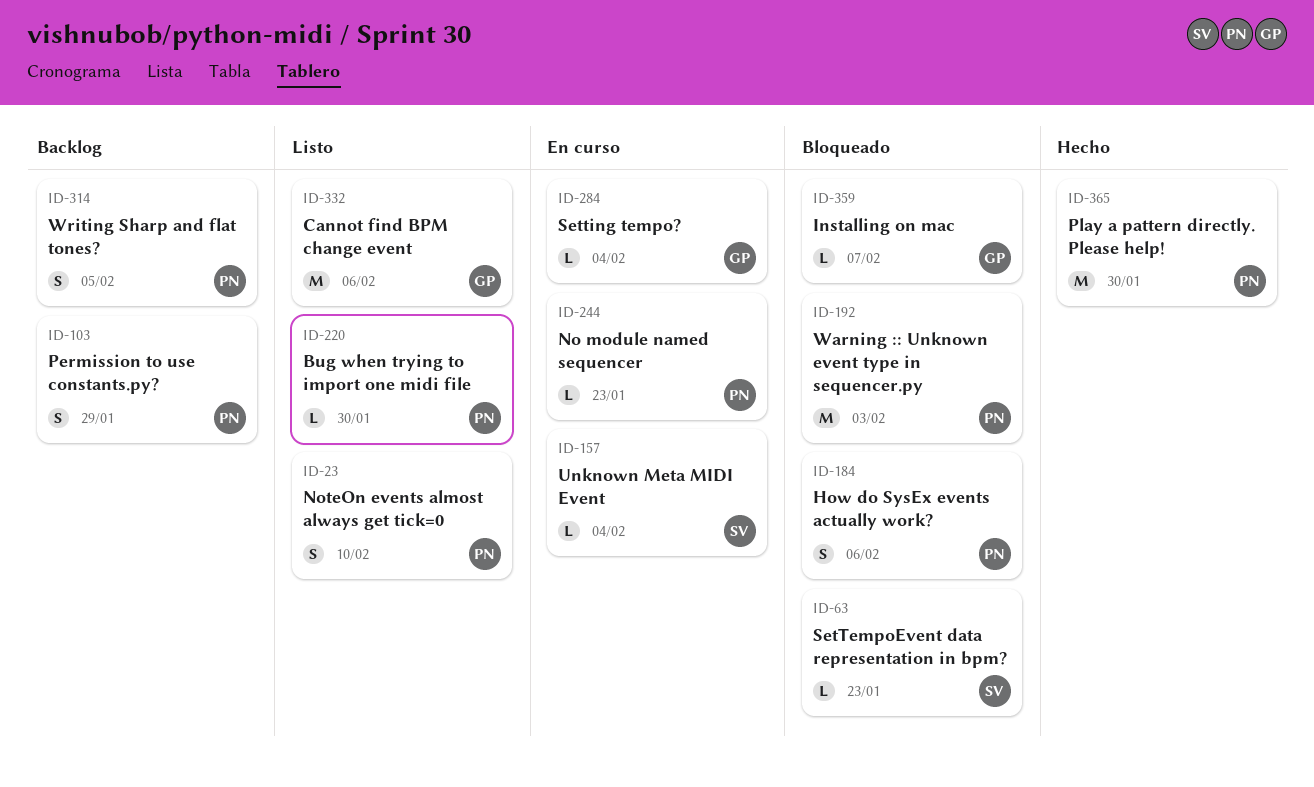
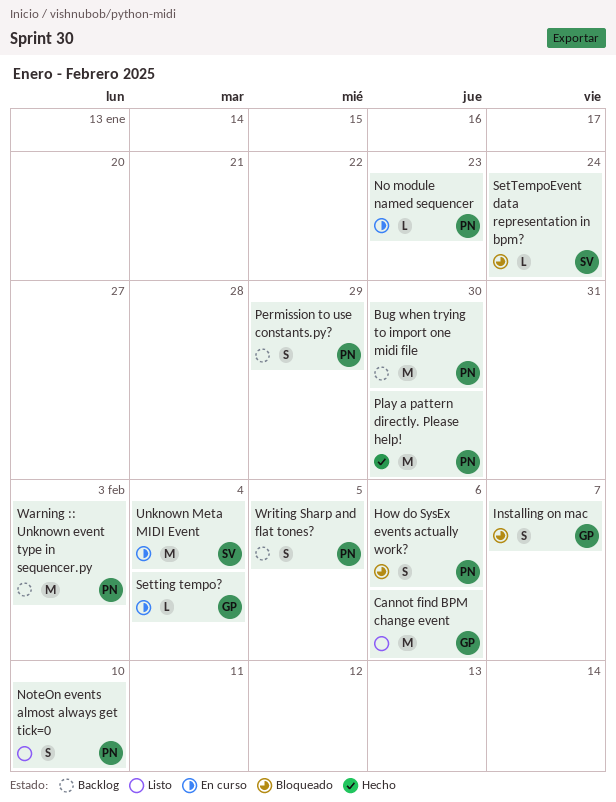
Bug when trying to import one midi file, status: Listo -> Backlog
Bug when trying to import one midi file, estimate: L -> M
Installing on mac, estimate: L -> S
SetTempoEvent data representation in bpm?, due: Jan 23 -> Jan 24
Unknown Meta MIDI Event, estimate: L -> M
Warning :: Unknown event type in sequencer.py, status: Bloqueado -> Backlog

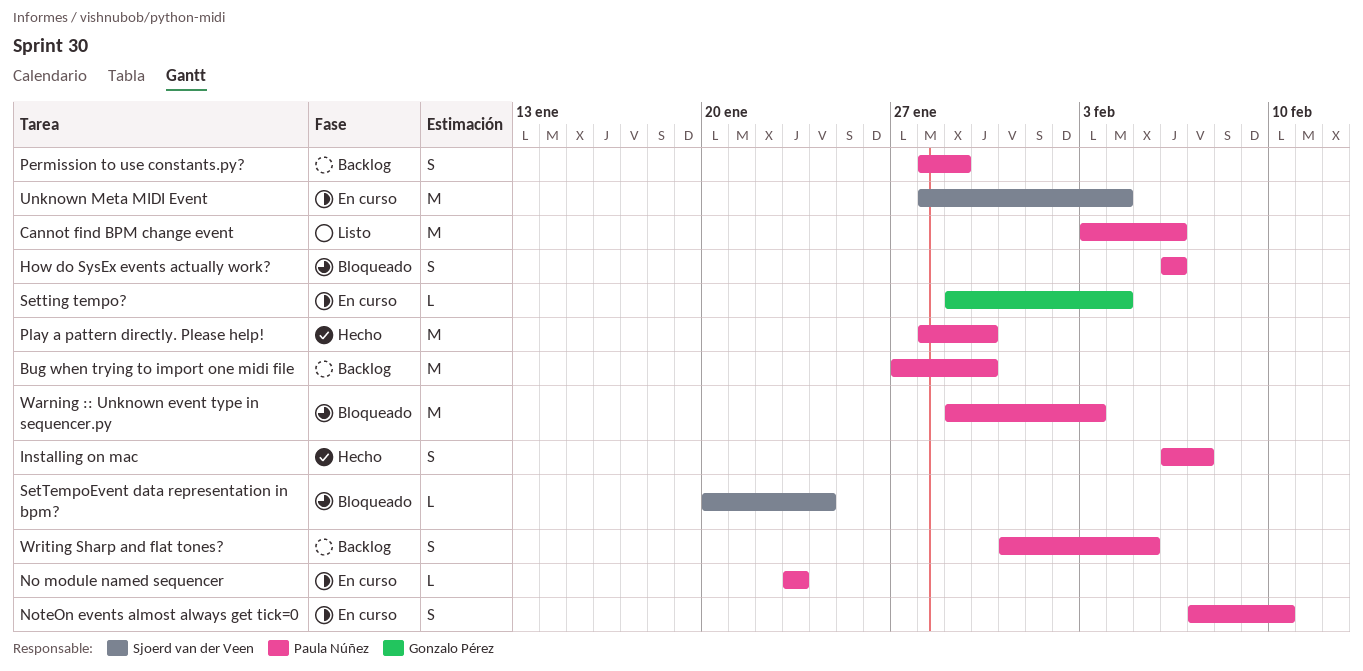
Cannot find BPM change event, owner: Gonzalo Pérez -> Paula Núñez
Installing on mac, status: Bloqueado -> Hecho
Installing on mac, owner: Gonzalo Pérez -> Paula Núñez
NoteOn events almost always get tick=0, status: Listo -> En curso
Warning :: Unknown event type in sequencer.py, status: Backlog -> Bloqueado

